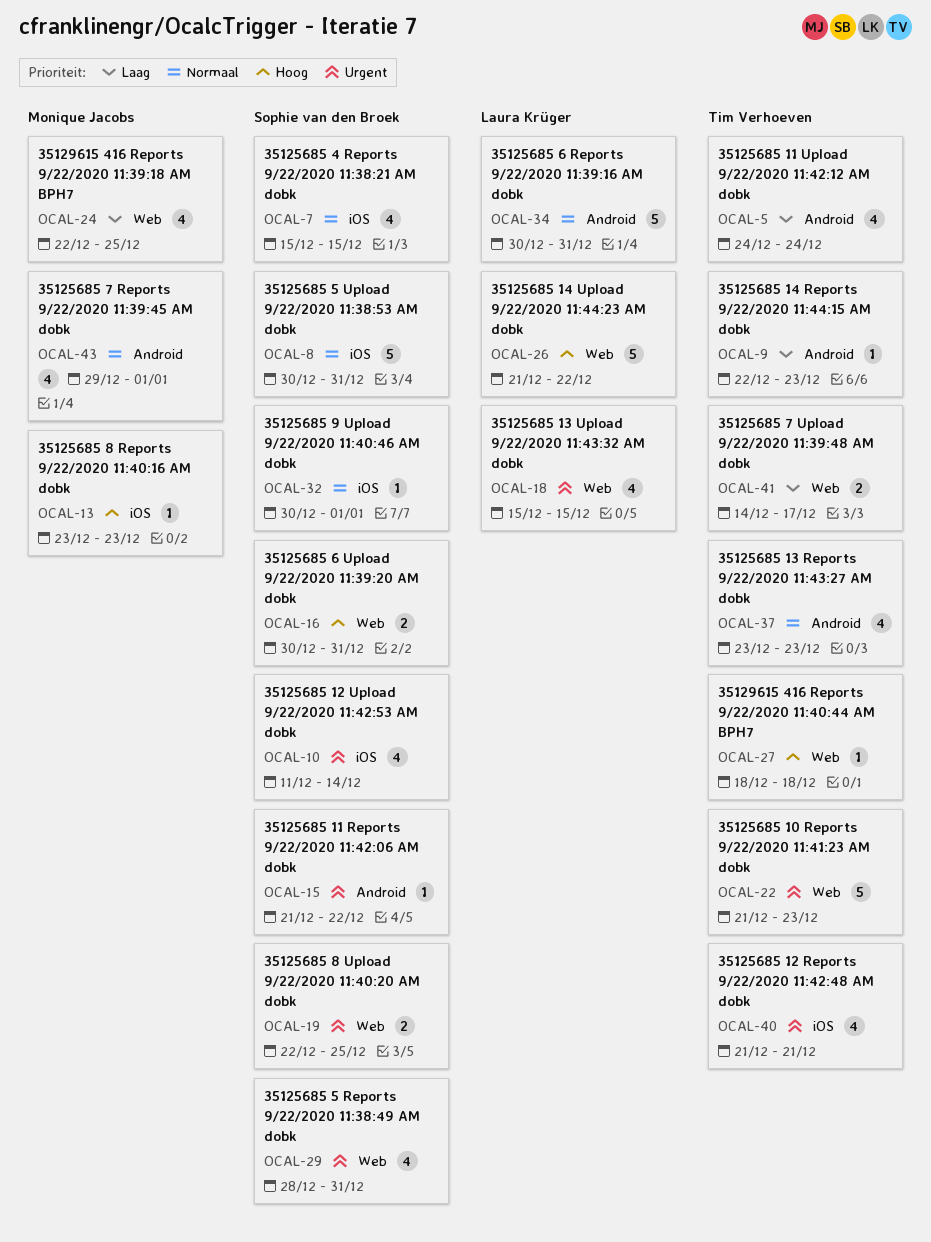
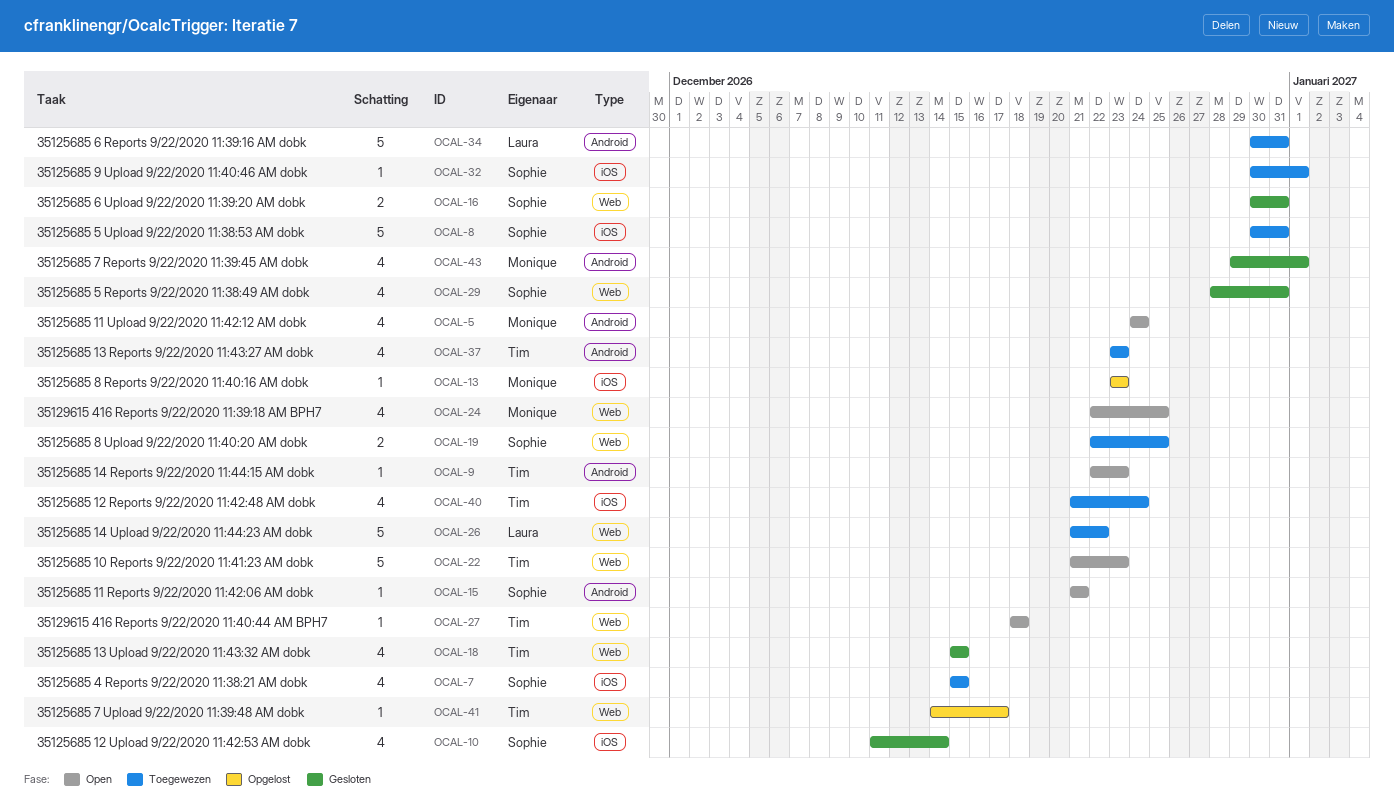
OCAL-5, owner: Tim Verhoeven -> Monique Jacobs
OCAL-15, due: Dec 22 -> Dec 21
OCAL-18, owner: Laura Krüger -> Tim Verhoeven
OCAL-40, due: Dec 21 -> Dec 24
OCAL-41, estimate: 2 -> 1

